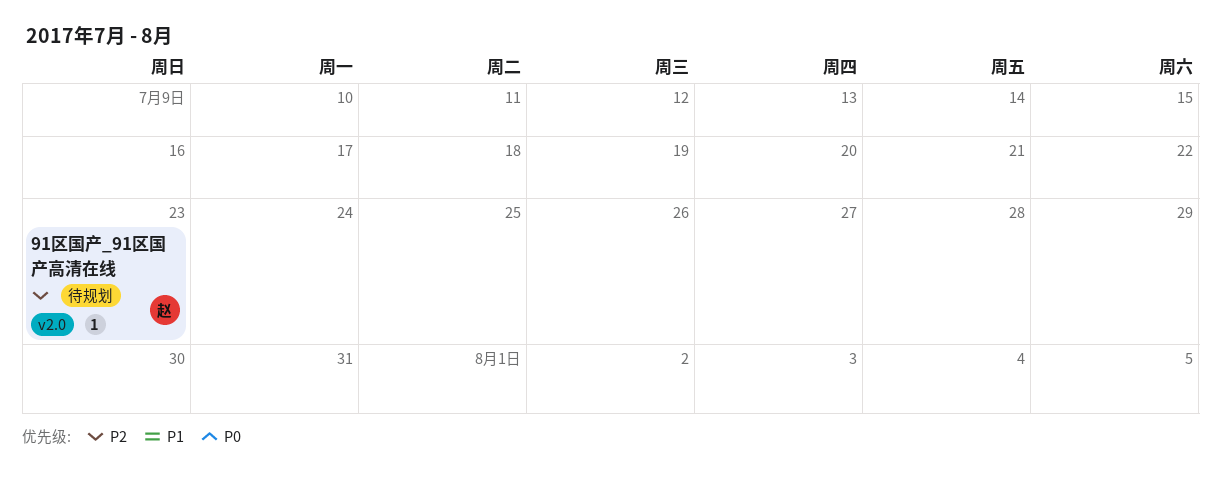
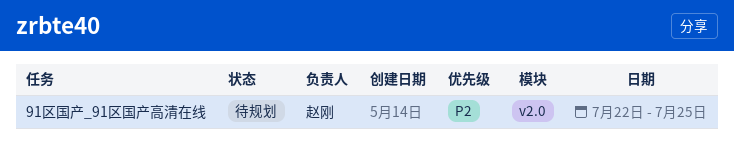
91区国产_91区国产高清在线, due: Jul 23 -> Jul 25

